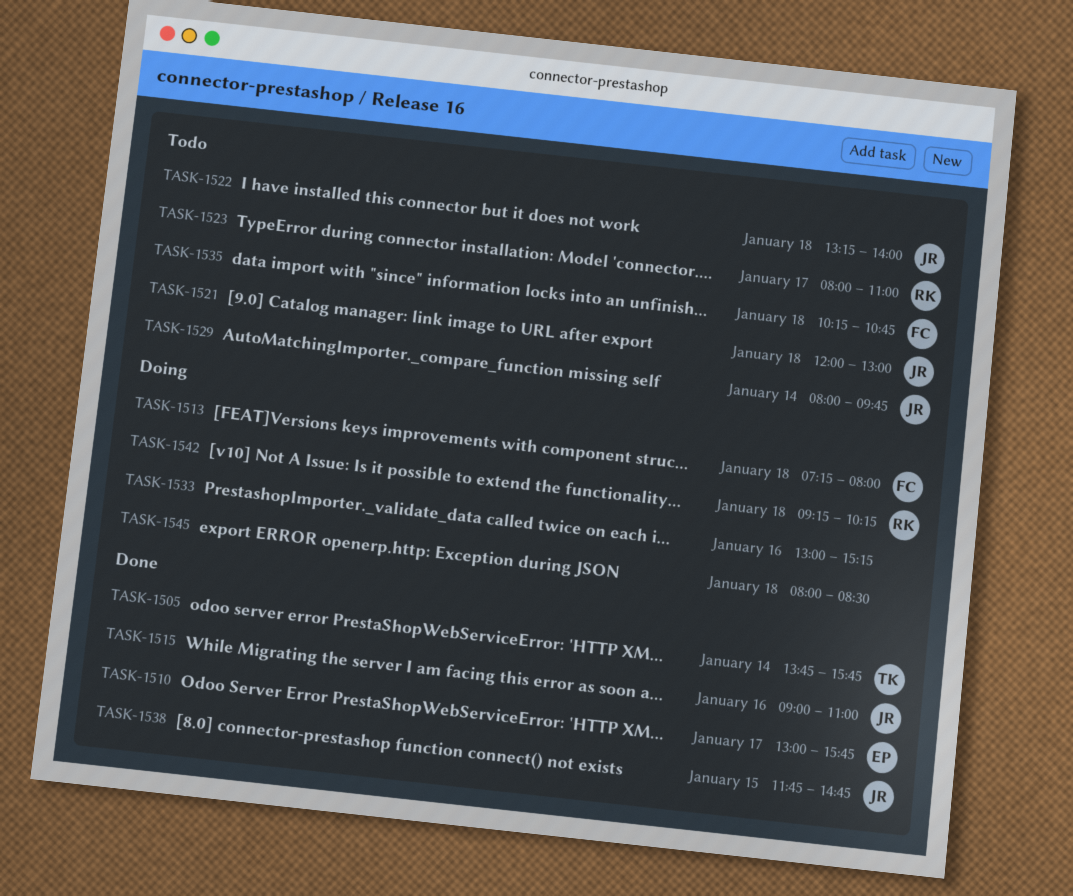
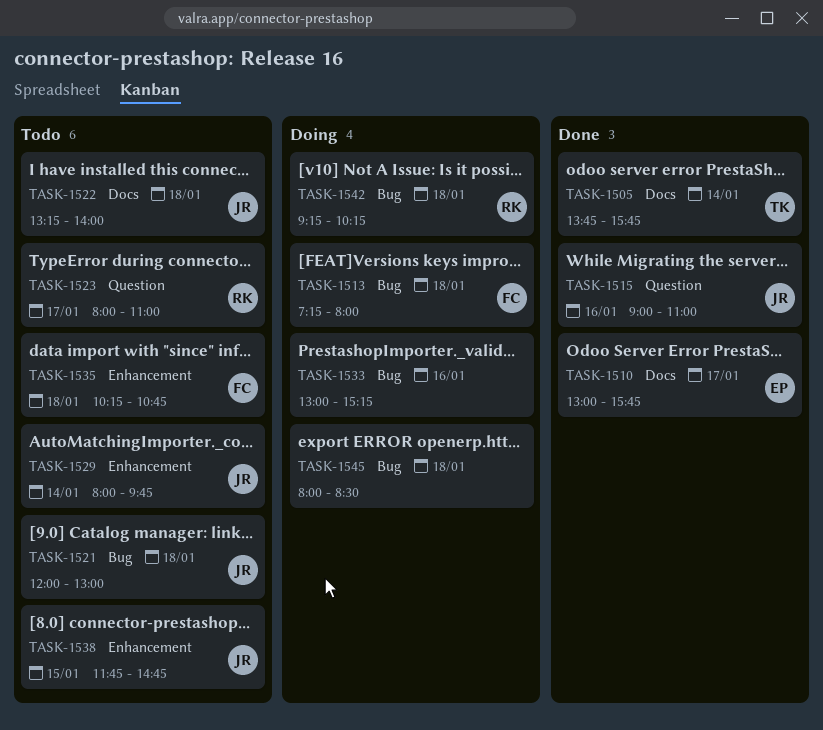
TASK-1538, status: Done -> Todo

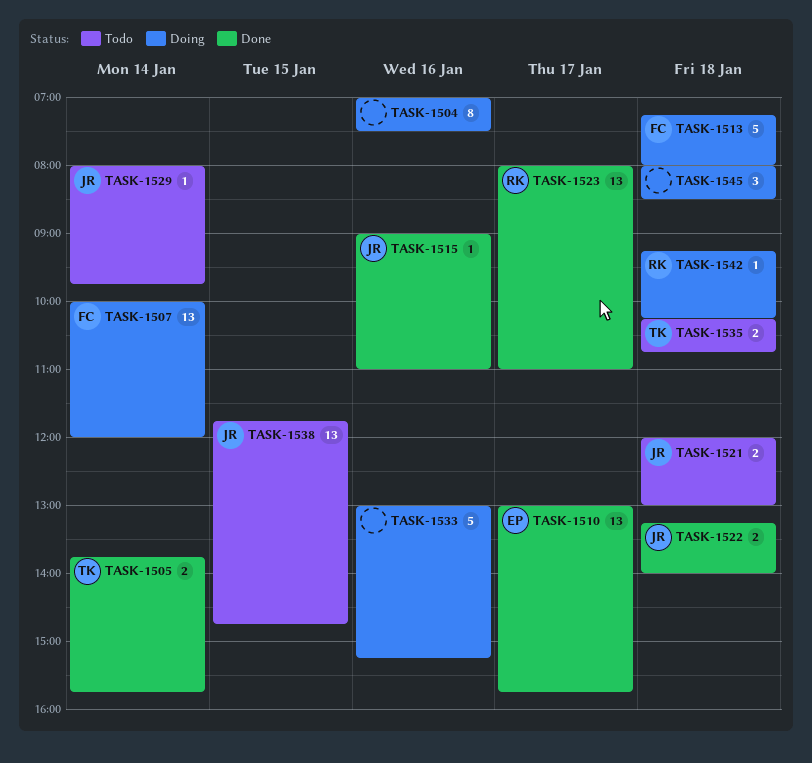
TASK-1504: none -> present
TASK-1507: none -> present
TASK-1522, status: Todo -> Done
TASK-1523, status: Todo -> Done
TASK-1535, owner: FC -> TK

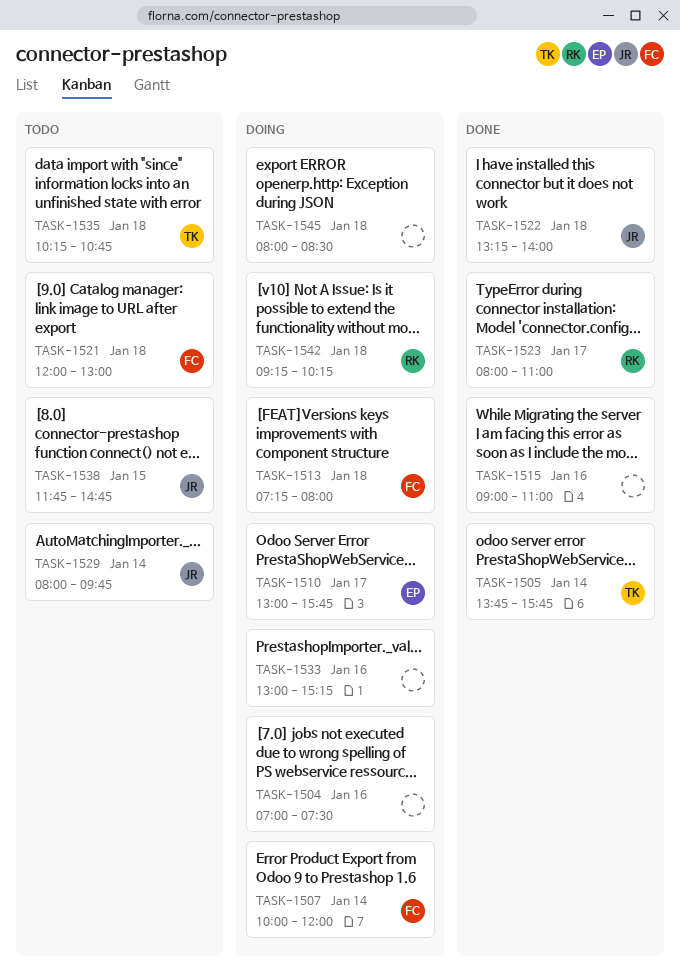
TASK-1510, status: Done -> Doing
TASK-1515, owner: JR -> none
TASK-1521, owner: JR -> FC

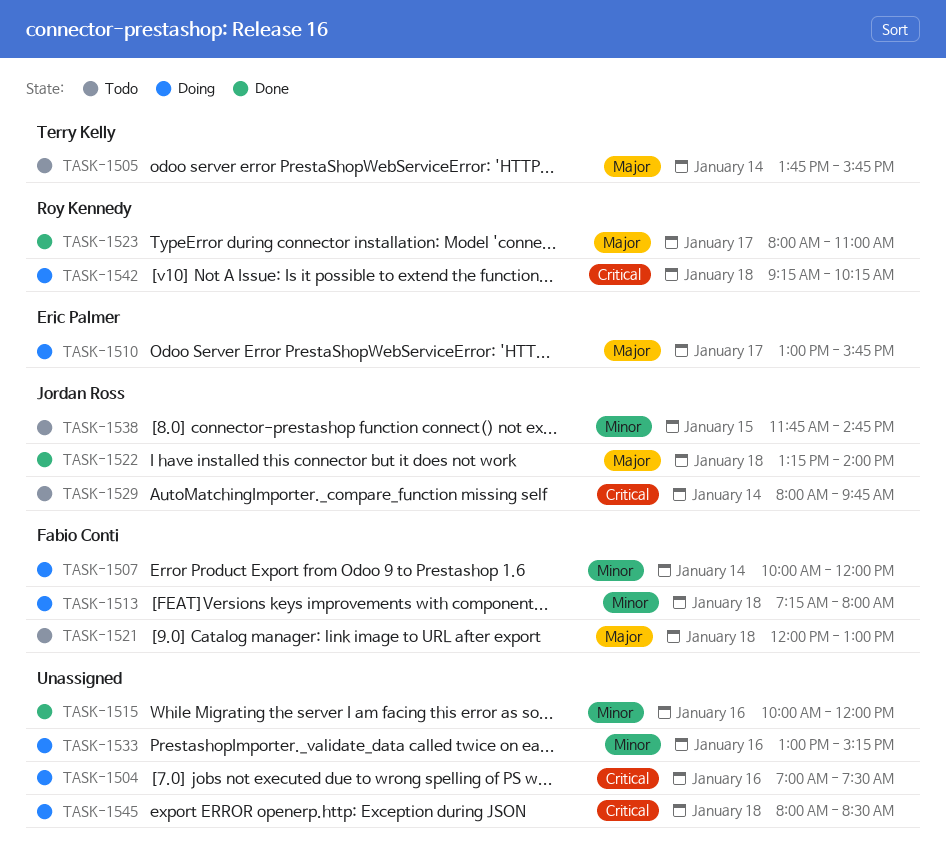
TASK-1505, status: Done -> Todo
TASK-1515, begins: 09:00 -> 10:00
TASK-1515, ends: 11:00 -> 12:00
TASK-1535: present -> none

